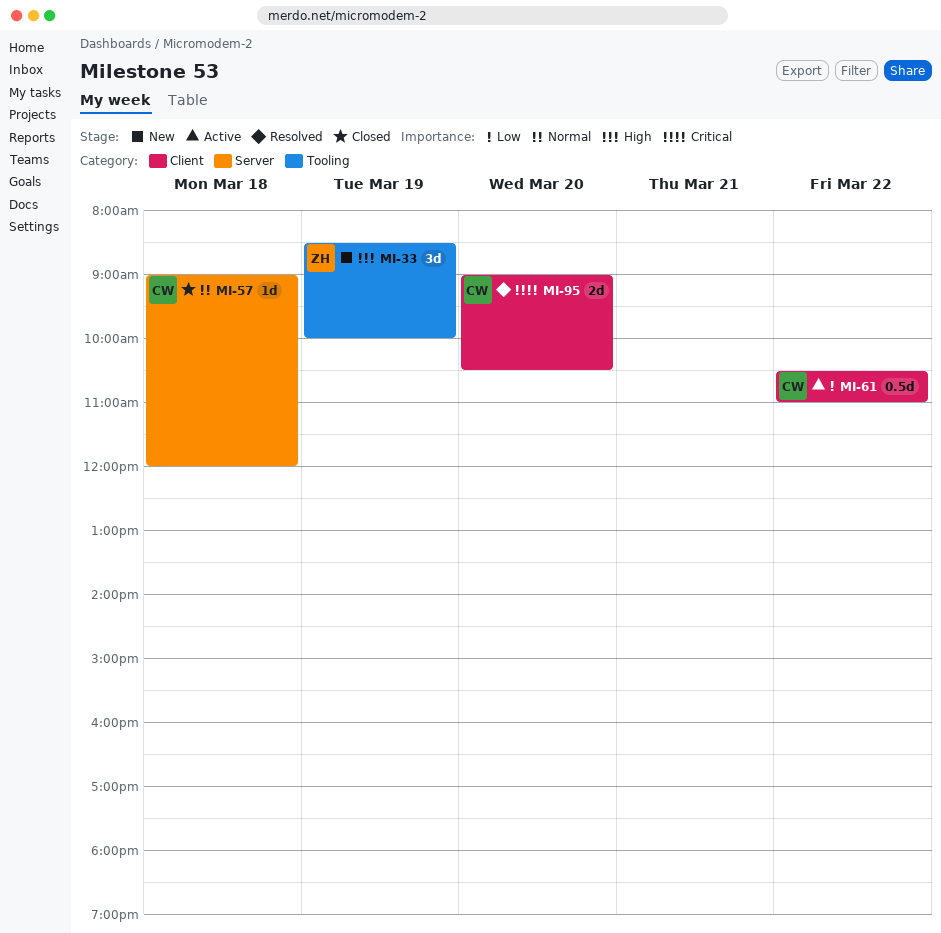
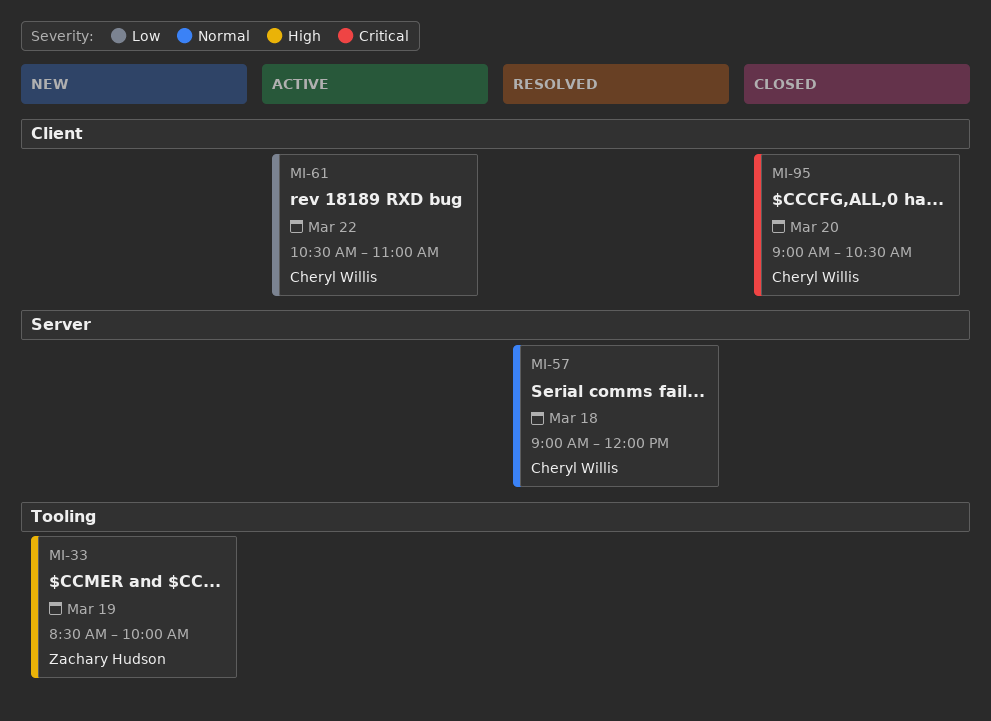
MI-57, status: Closed -> Resolved
MI-95, status: Resolved -> Closed

